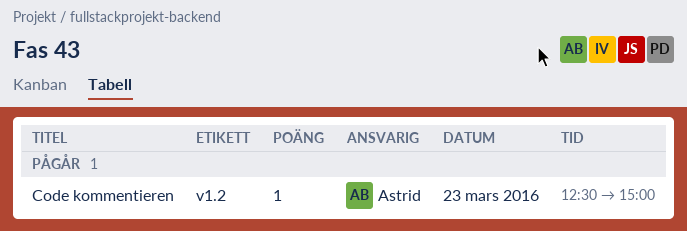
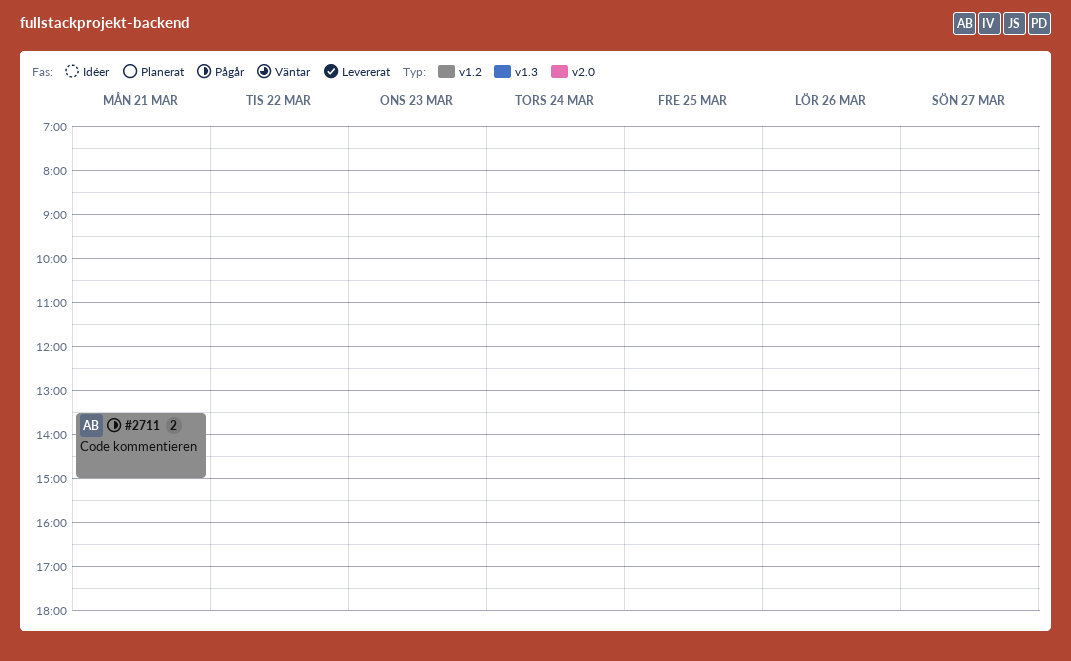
Code kommentieren, estimate: 1 -> 2
Code kommentieren, day: Mar 23 -> Mar 21
Code kommentieren, begins: 12:30 -> 13:30

